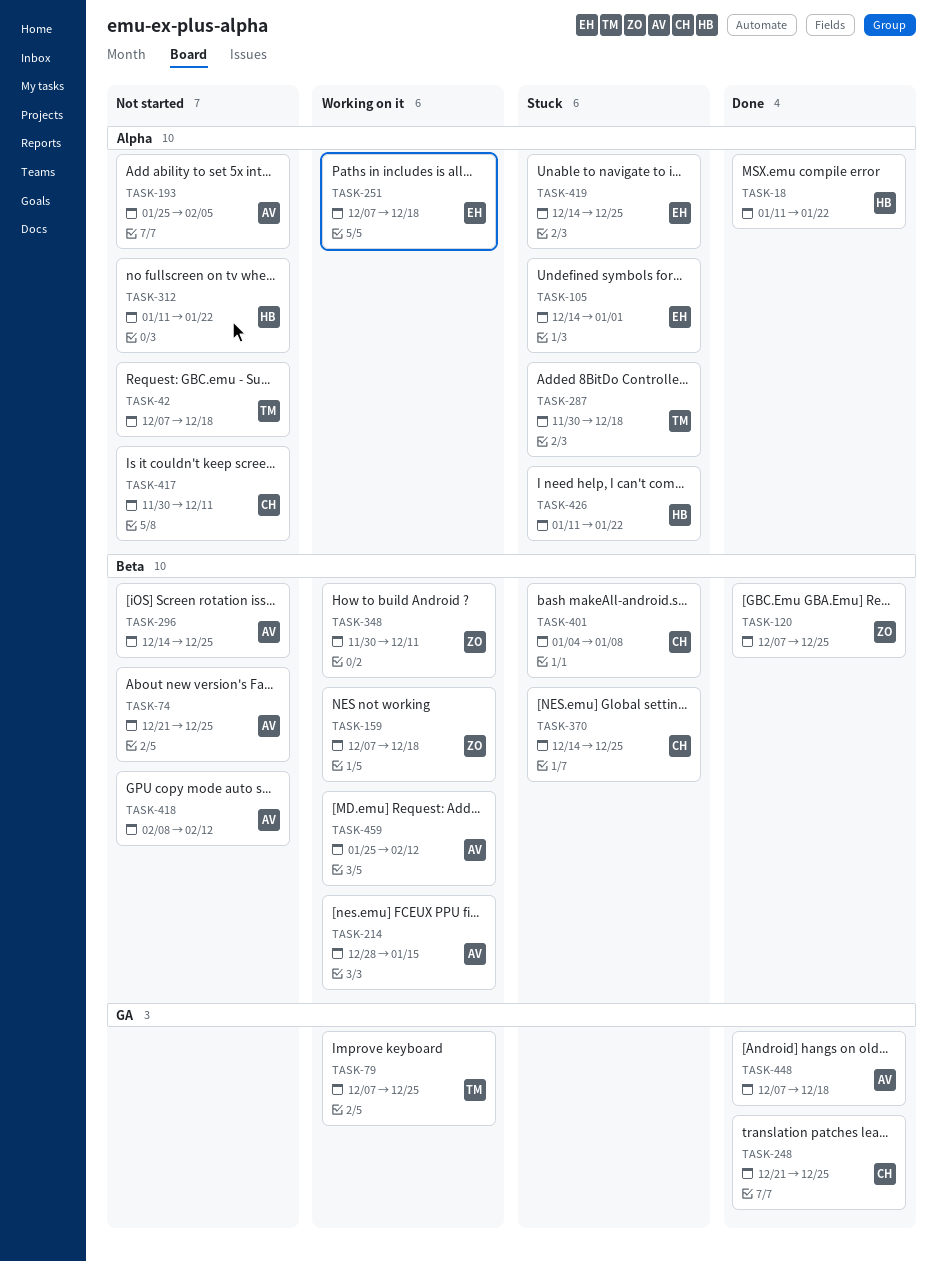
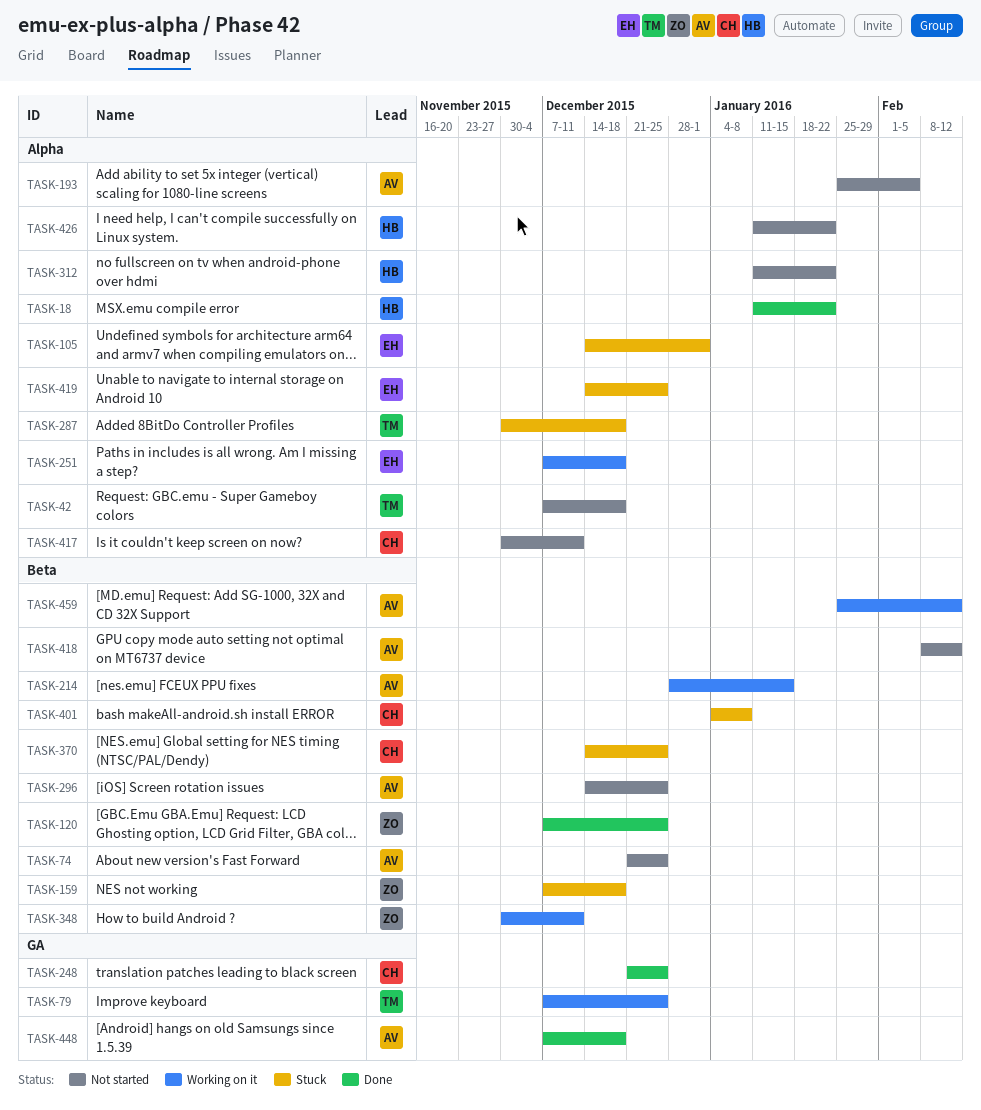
TASK-159, status: Working on it -> Stuck
TASK-426, status: Stuck -> Not started

